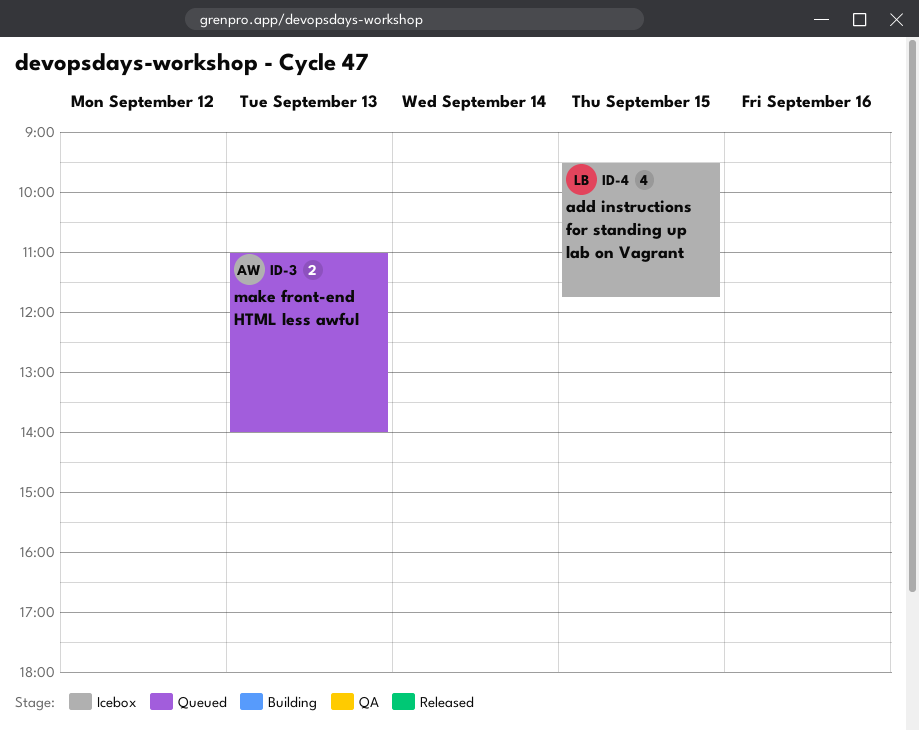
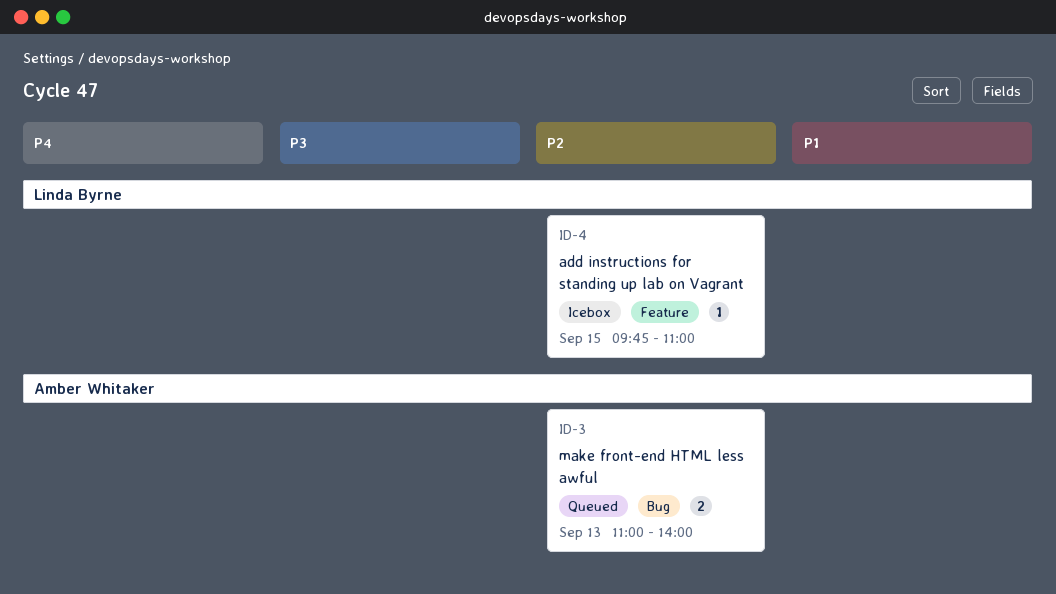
ID-4, estimate: 4 -> 1
ID-4, begins: 09:30 -> 09:45
ID-4, ends: 11:45 -> 11:00

